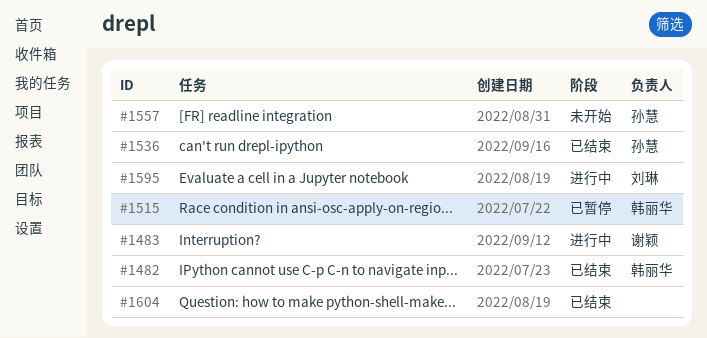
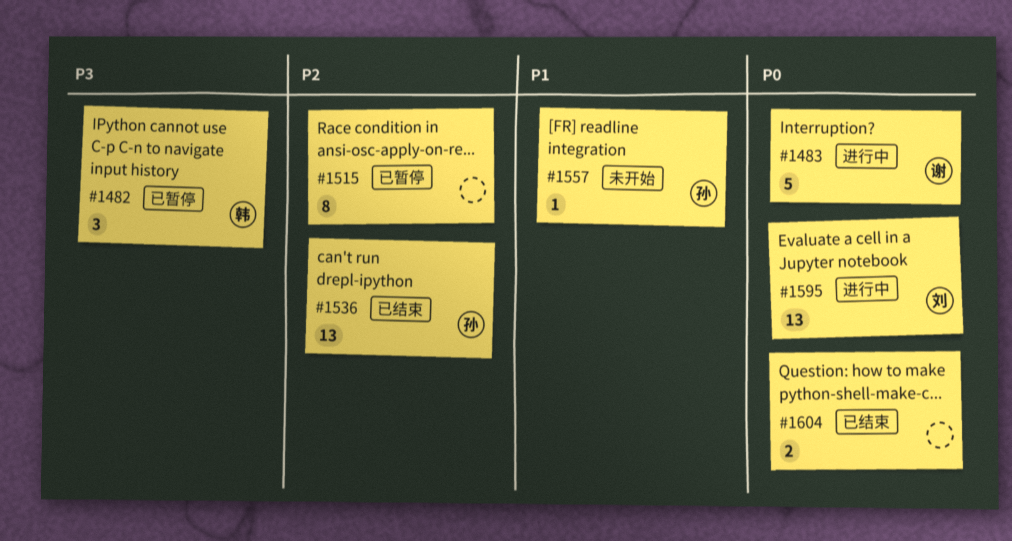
#1482, status: 已结束 -> 已暂停
#1515, owner: 韩丽华 -> none

